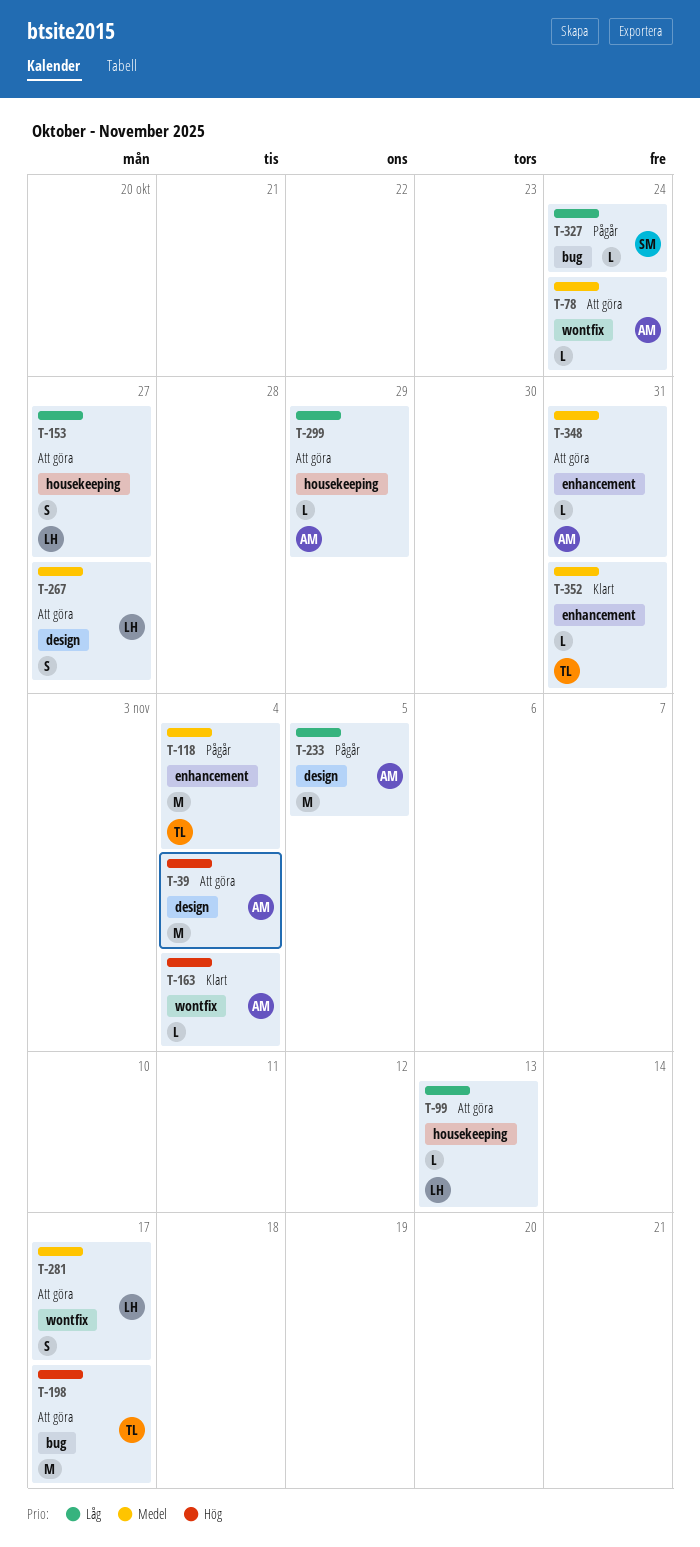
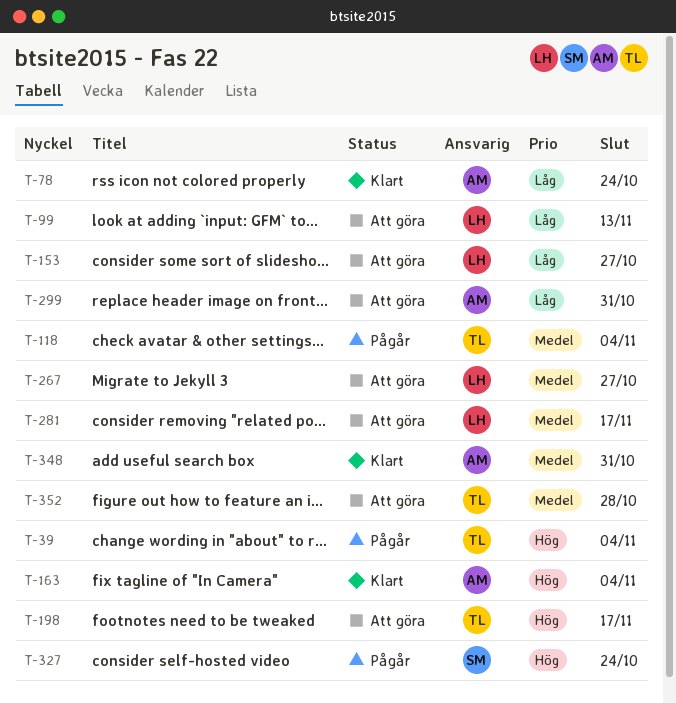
T-39, status: Att göra -> Pågår
T-39, owner: AM -> TL
T-78, status: Att göra -> Klart
T-78, priority: Medel -> Låg
T-233: present -> none
T-299, due: Oct 29 -> Oct 31
T-327, priority: Låg -> Hög
T-348, status: Att göra -> Klart
T-352, status: Klart -> Att göra
T-352, due: Oct 31 -> Oct 28

